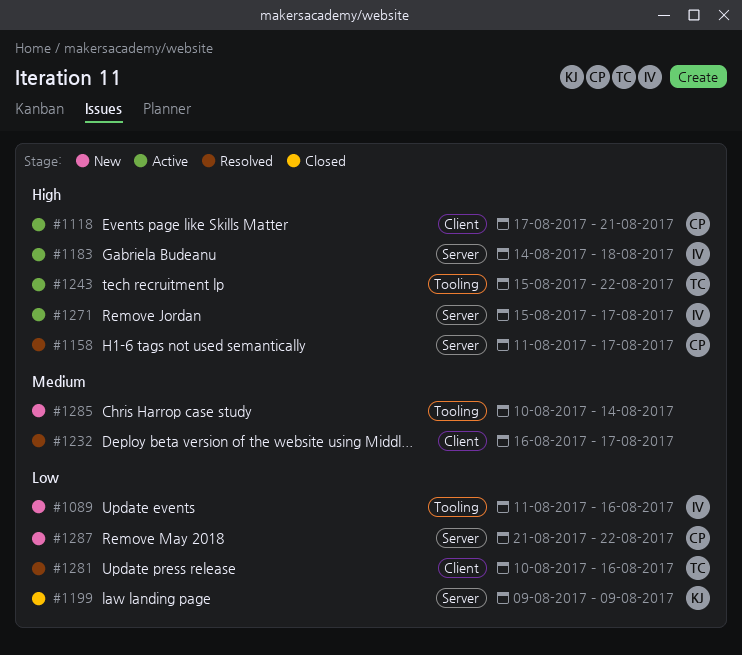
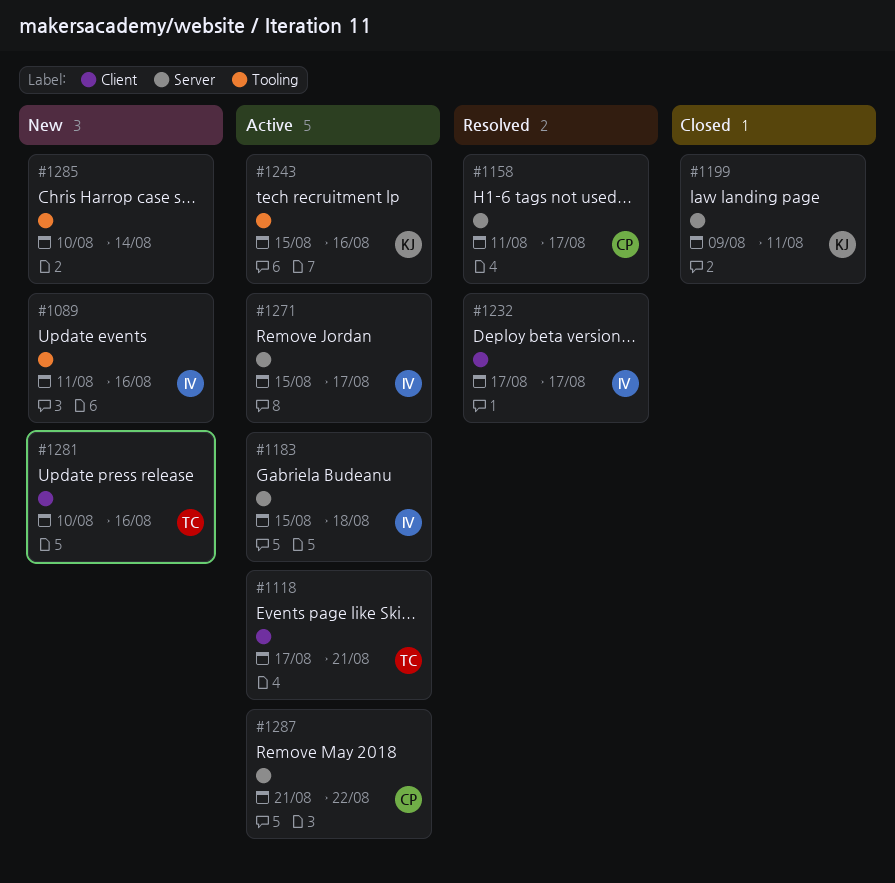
#1118, owner: CP -> TC
#1183, start: Aug 14 -> Aug 15
#1199, due: Aug 9 -> Aug 11
#1232, owner: none -> IV
#1232, start: Aug 16 -> Aug 17
#1243, owner: TC -> KJ
#1243, due: Aug 22 -> Aug 16
#1281, status: Resolved -> New
#1287, status: New -> Active

